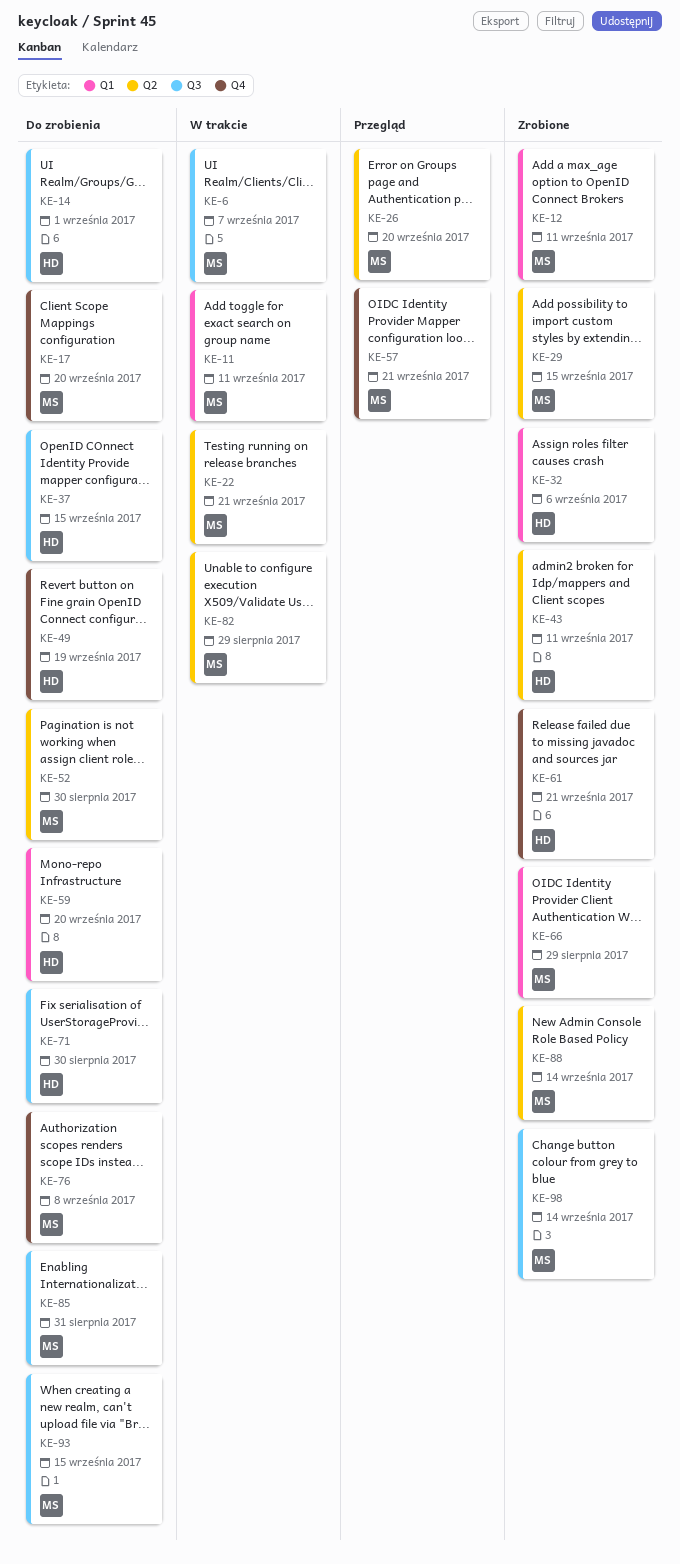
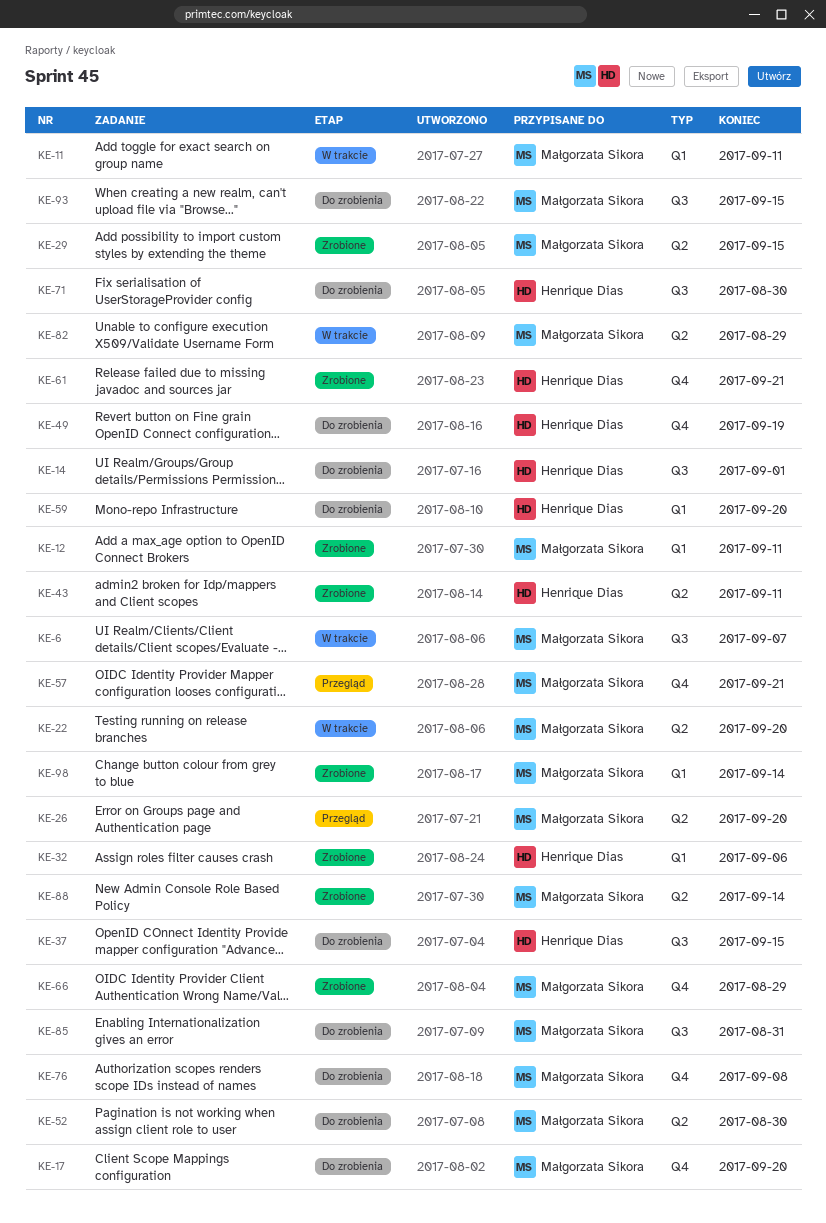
KE-22, due: Sep 21 -> Sep 20
KE-66, label: Q1 -> Q4
KE-98, label: Q3 -> Q1

